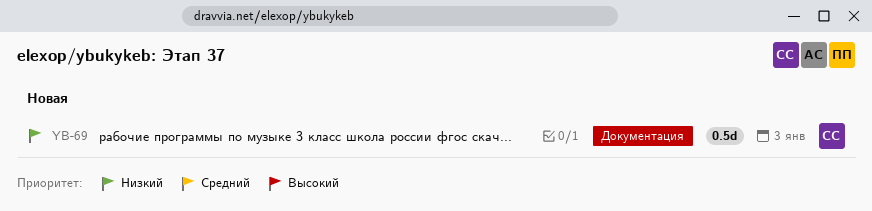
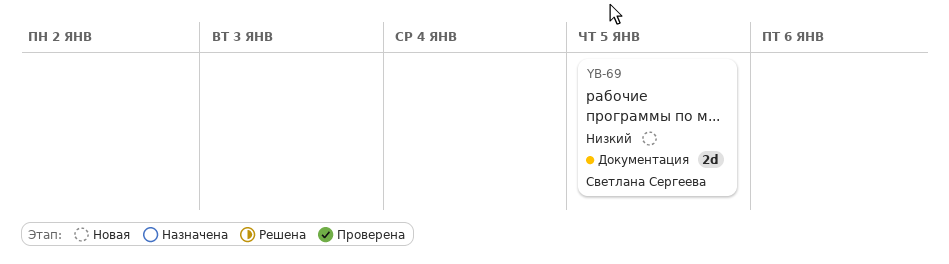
YB-69, estimate: 0.5d -> 2d
YB-69, due: Jan 3 -> Jan 5

